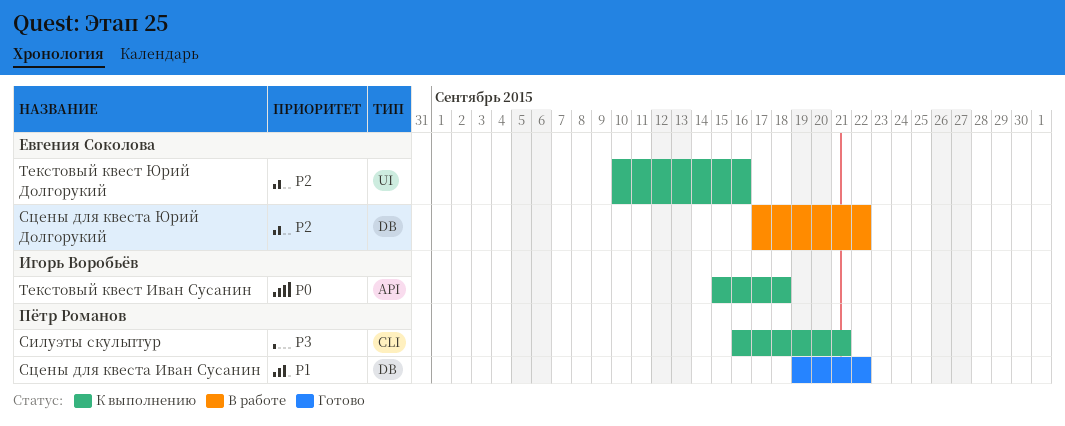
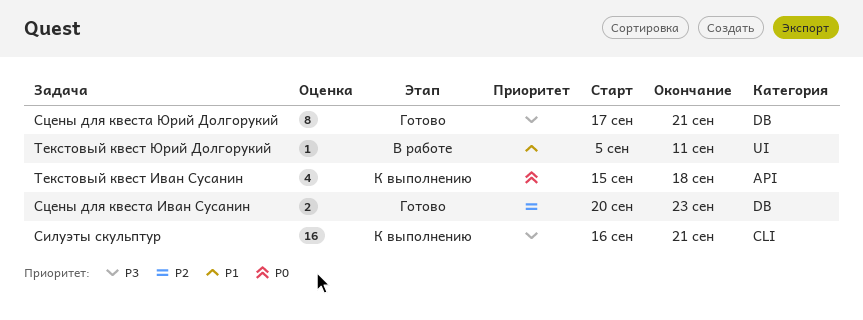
Сцены для квеста Иван Сусанин, priority: P1 -> P2
Сцены для квеста Иван Сусанин, start: Sep 19 -> Sep 20
Сцены для квеста Иван Сусанин, due: Sep 22 -> Sep 23
Сцены для квеста Юрий Долгорукий, status: В работе -> Готово
Сцены для квеста Юрий Долгорукий, priority: P2 -> P3
Сцены для квеста Юрий Долгорукий, due: Sep 22 -> Sep 21
Текстовый квест Юрий Долгорукий, status: К выполнению -> В работе
Текстовый квест Юрий Долгорукий, priority: P2 -> P1
Текстовый квест Юрий Долгорукий, start: Sep 10 -> Sep 5
Текстовый квест Юрий Долгорукий, due: Sep 16 -> Sep 11

